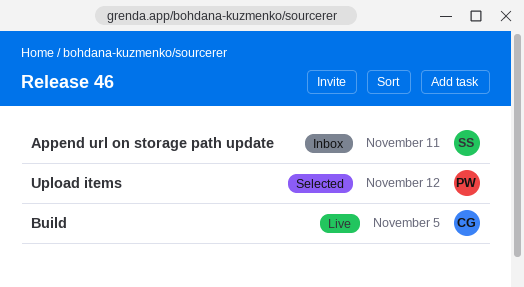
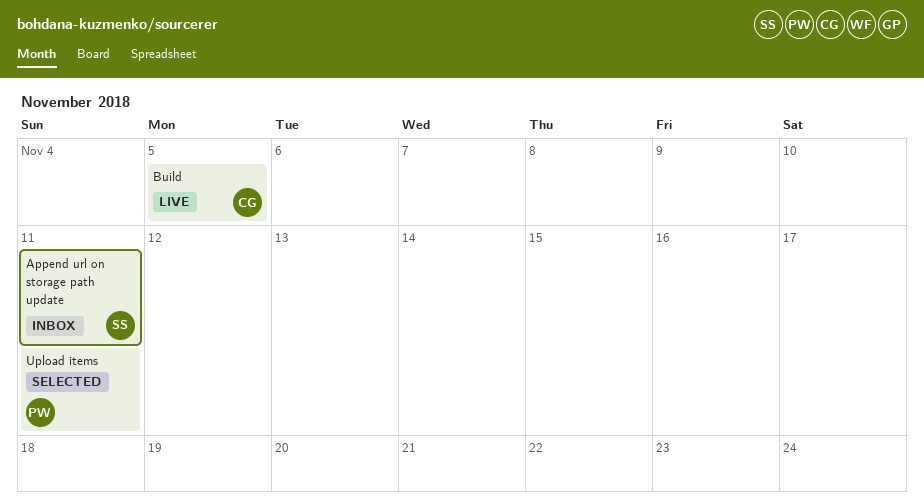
Upload items, due: Nov 12 -> Nov 11

